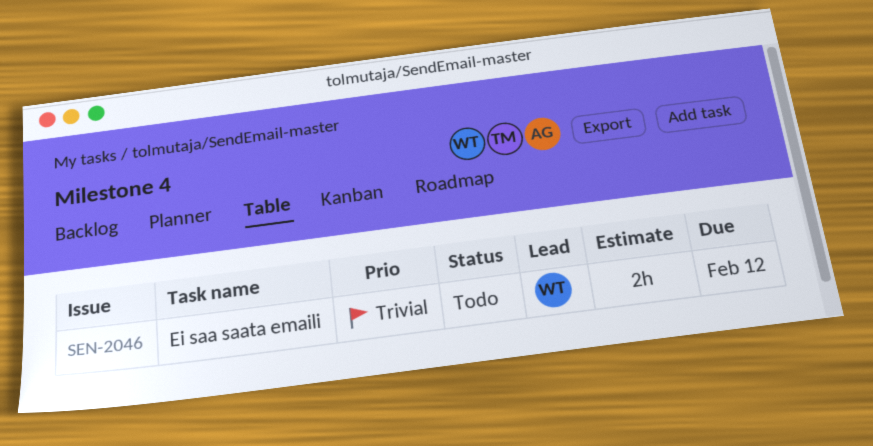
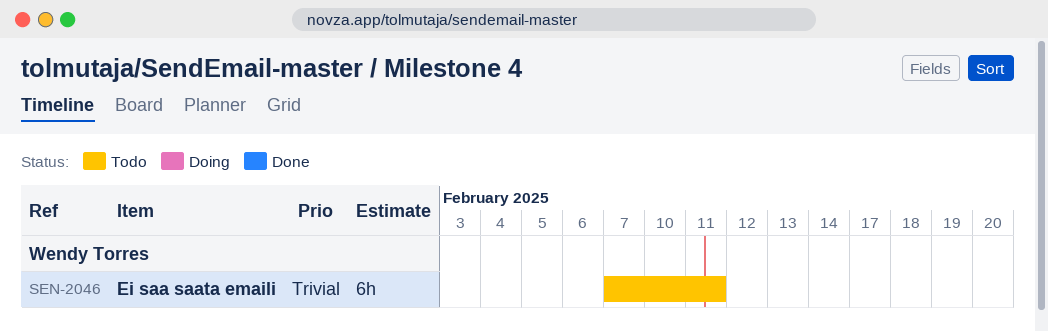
SEN-2046, estimate: 2h -> 6h
SEN-2046, due: Feb 12 -> Feb 11

